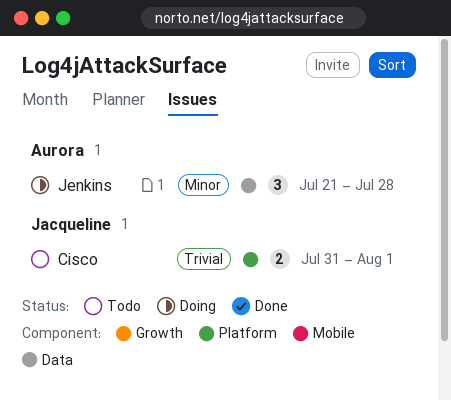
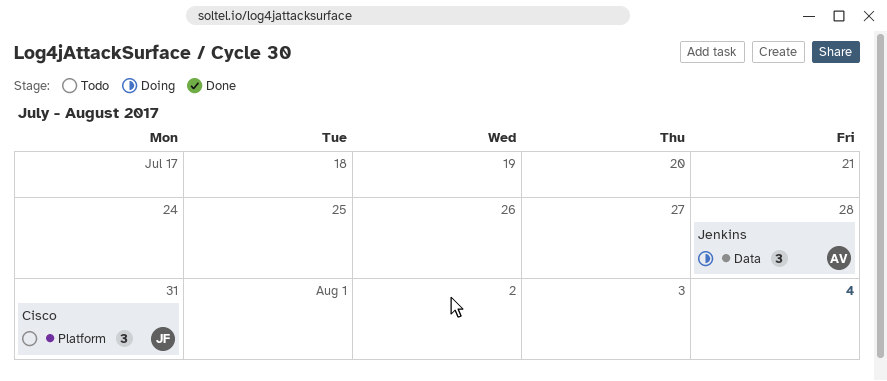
Cisco, estimate: 2 -> 3
Cisco, due: Aug 1 -> Jul 31

